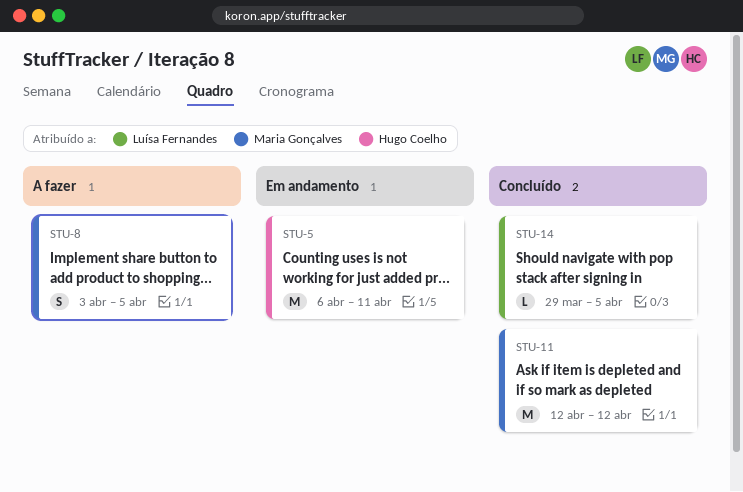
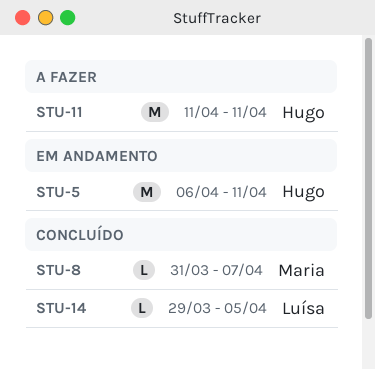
STU-8, status: A fazer -> Concluído
STU-8, estimate: S -> L
STU-8, start: Apr 3 -> Mar 31
STU-8, due: Apr 5 -> Apr 7
STU-11, status: Concluído -> A fazer
STU-11, owner: Maria Gonçalves -> Hugo Coelho
STU-11, start: Apr 12 -> Apr 11
STU-11, due: Apr 12 -> Apr 11

